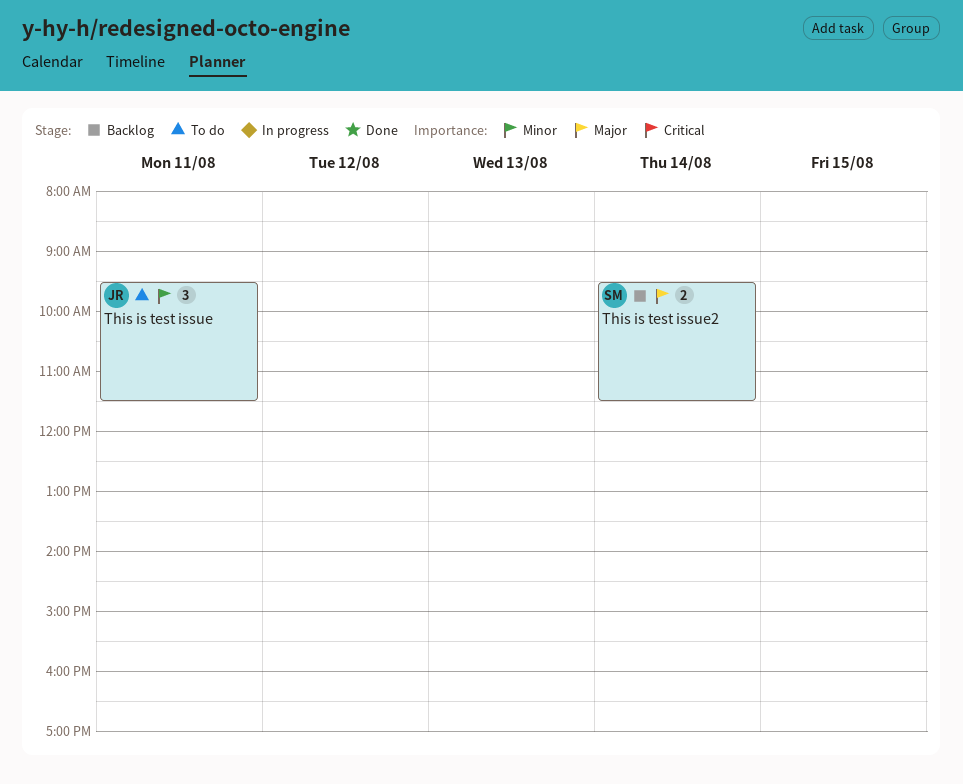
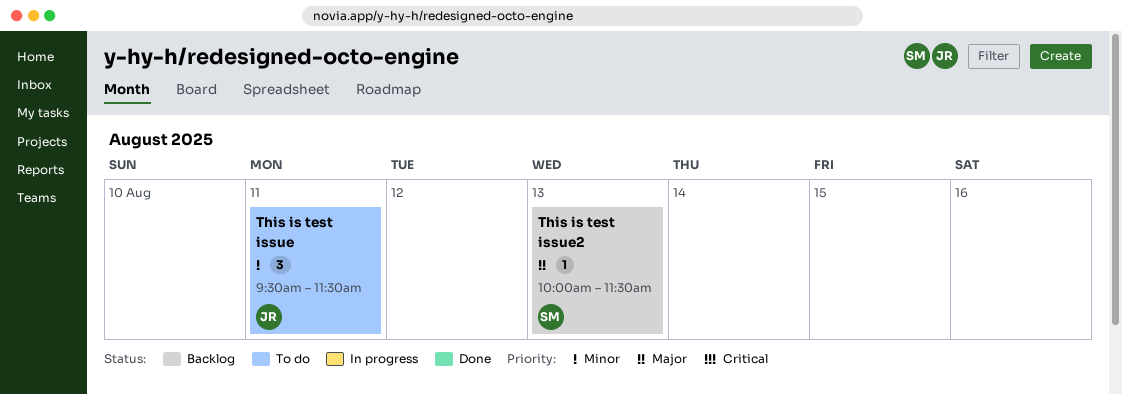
This is test issue2, estimate: 2 -> 1
This is test issue2, day: Aug 14 -> Aug 13
This is test issue2, begins: 09:30 -> 10:00

